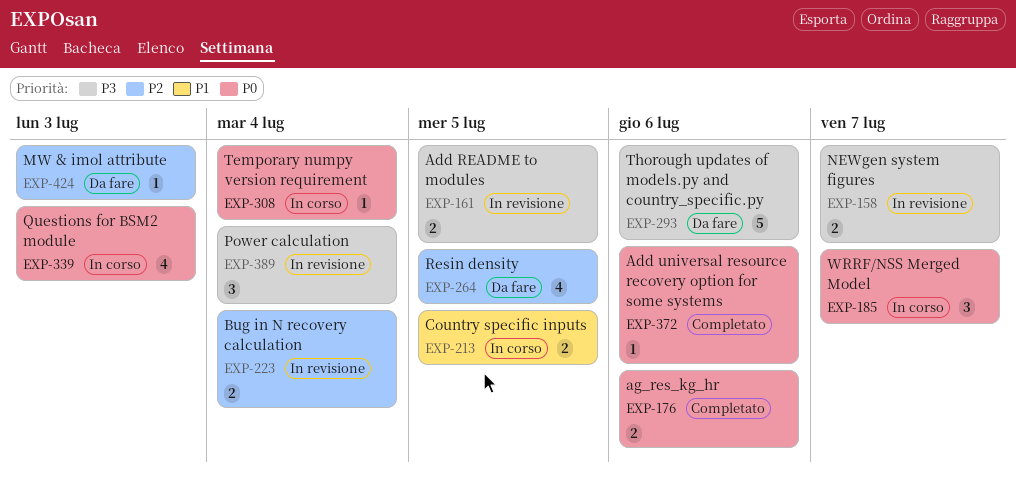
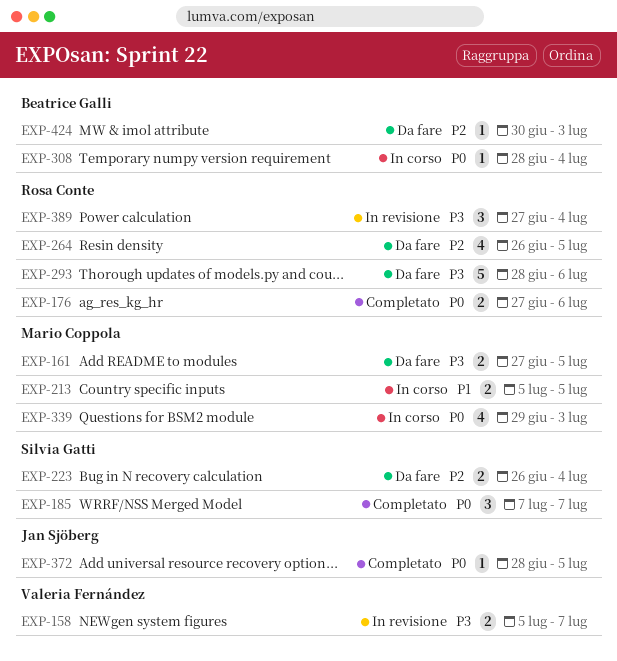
EXP-161, status: In revisione -> Da fare
EXP-185, status: In corso -> Completato
EXP-223, status: In revisione -> Da fare
EXP-372, due: Jul 6 -> Jul 5

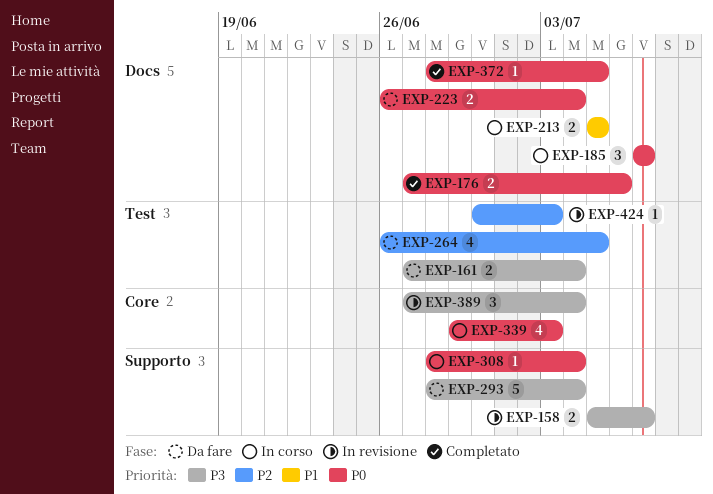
EXP-161, due: Jul 5 -> Jul 4
EXP-185, status: Completato -> In corso
EXP-223, priority: P2 -> P0
EXP-293, due: Jul 6 -> Jul 4
EXP-424, status: Da fare -> In revisione

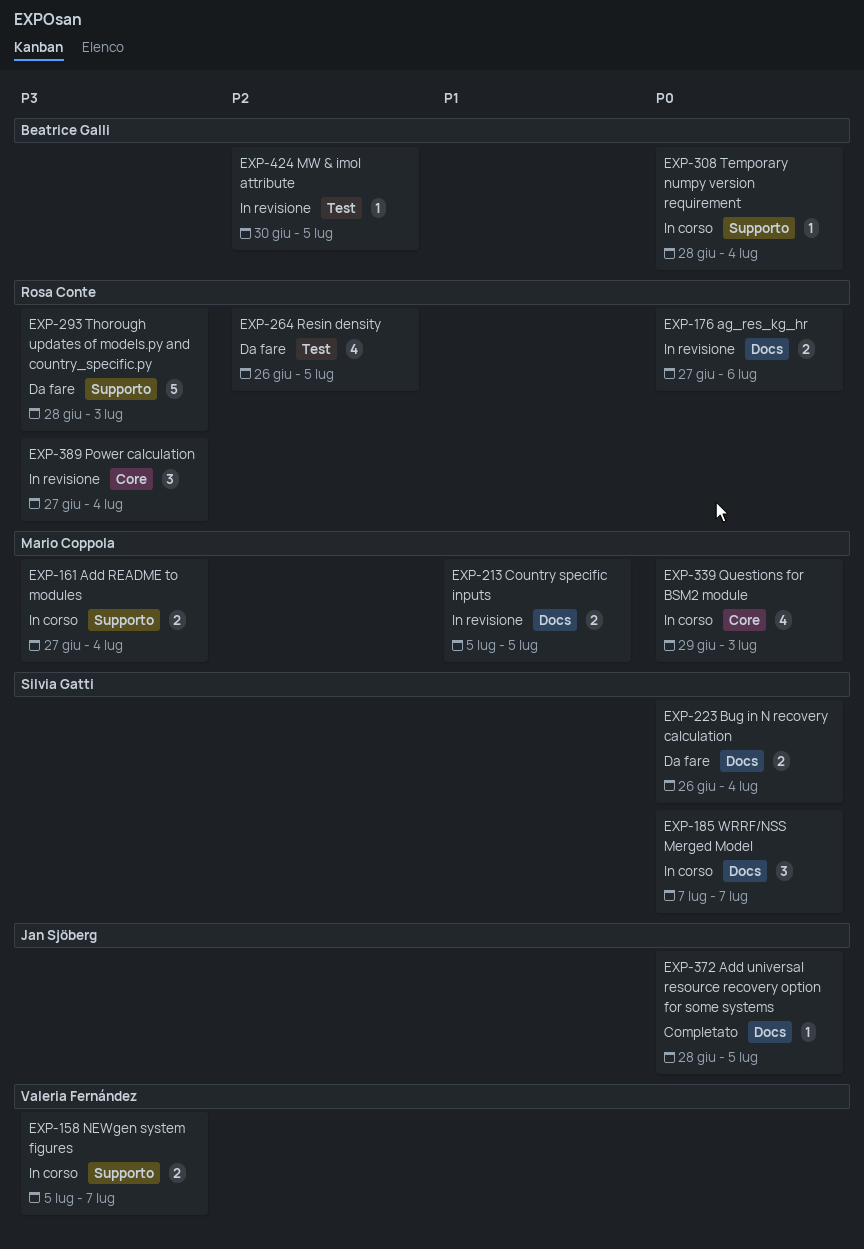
EXP-158, status: In revisione -> In corso
EXP-161, status: Da fare -> In corso
EXP-161, label: Test -> Supporto
EXP-176, status: Completato -> In revisione
EXP-213, status: In corso -> In revisione
EXP-293, due: Jul 4 -> Jul 3
EXP-424, due: Jul 3 -> Jul 5

